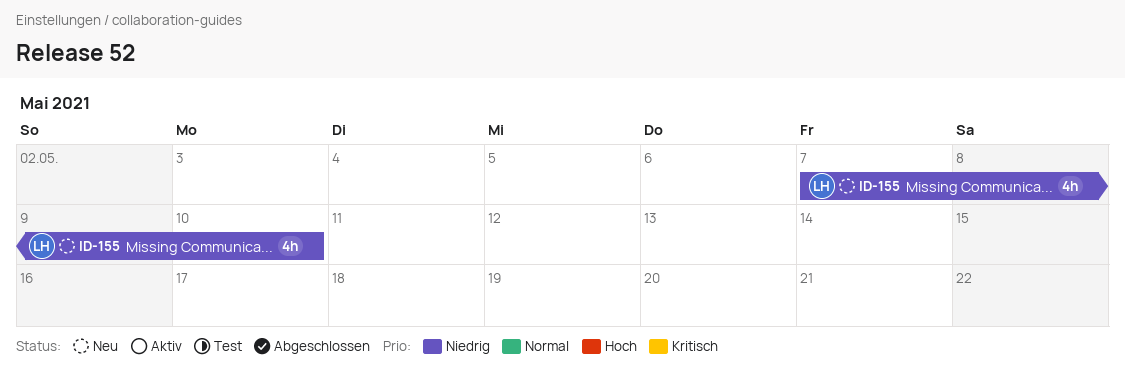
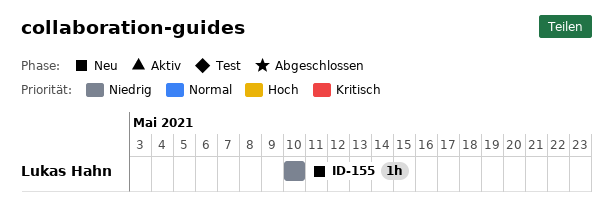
ID-155, estimate: 4h -> 1h
ID-155, start: May 7 -> May 10

